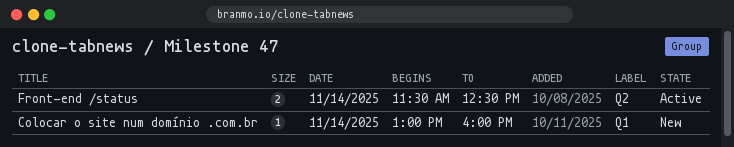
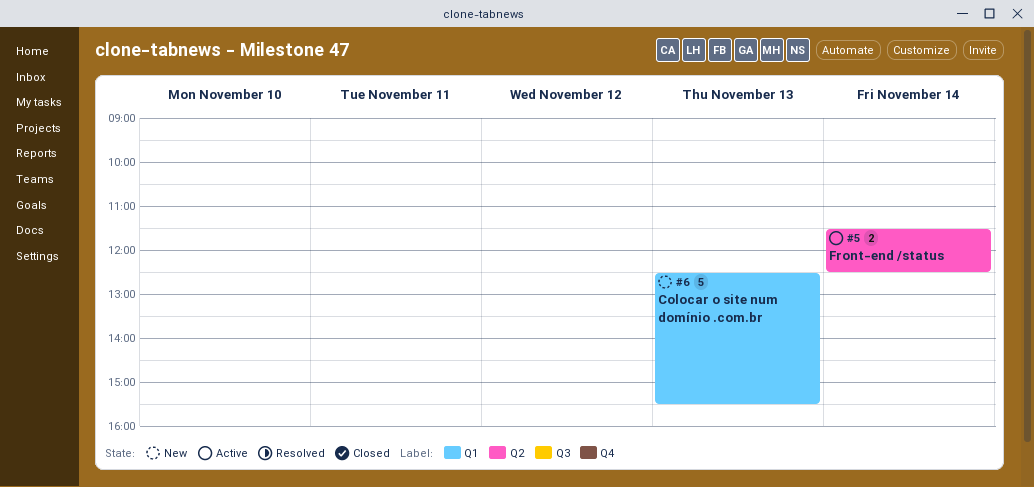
Colocar o site num domínio .com.br, estimate: 1 -> 5
Colocar o site num domínio .com.br, day: Nov 14 -> Nov 13
Colocar o site num domínio .com.br, begins: 13:00 -> 12:30
Colocar o site num domínio .com.br, ends: 16:00 -> 15:30

